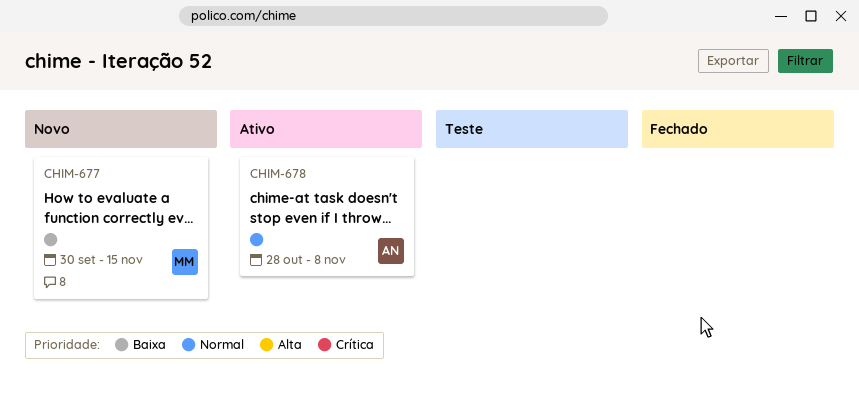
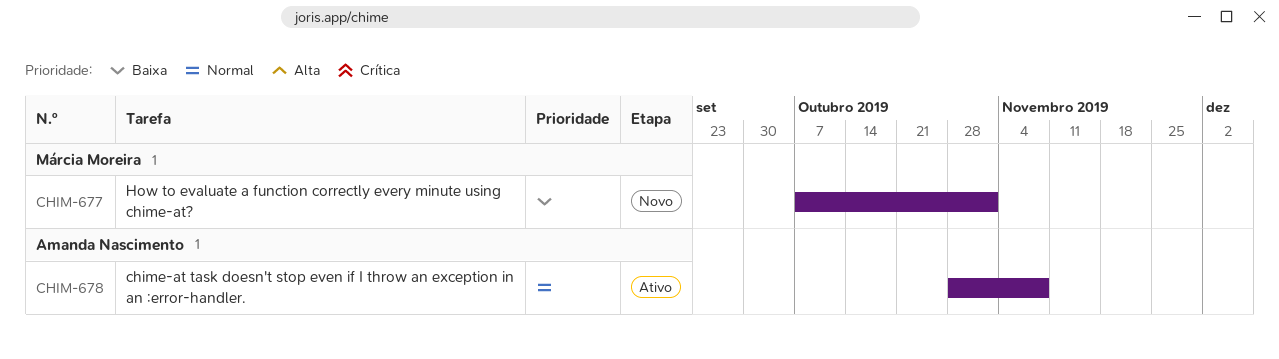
CHIM-677, start: Sep 30 -> Oct 7
CHIM-677, due: Nov 15 -> Nov 1

